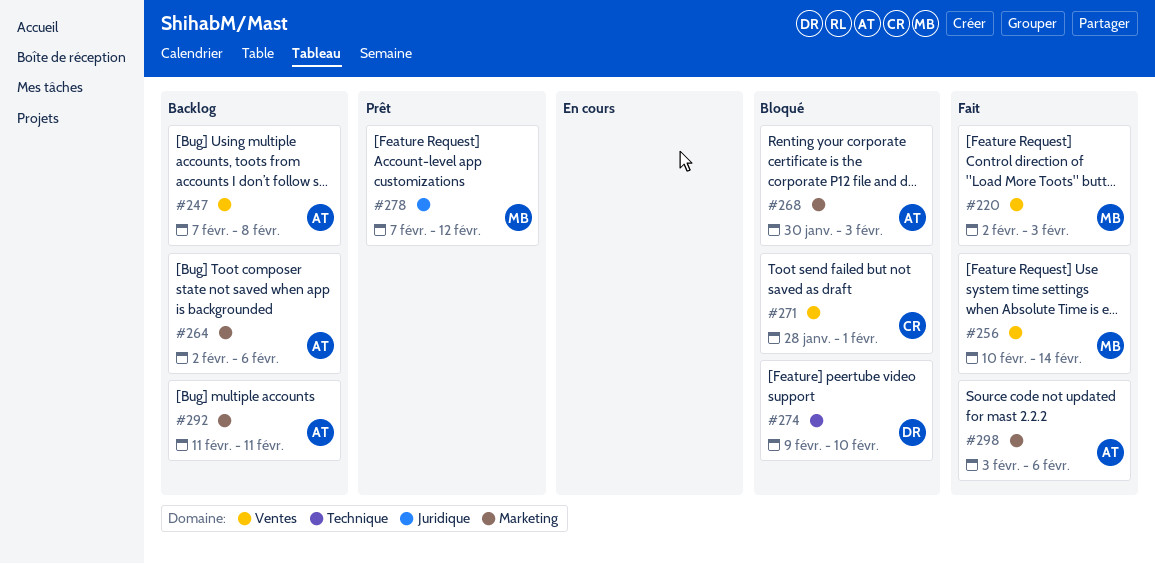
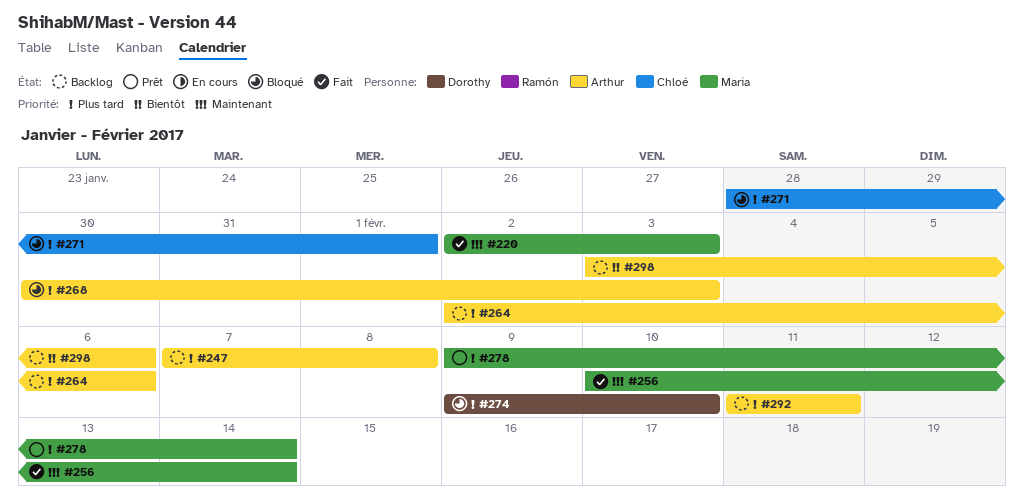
#278, start: Feb 7 -> Feb 9
#278, due: Feb 12 -> Feb 14
#298, status: Fait -> Backlog

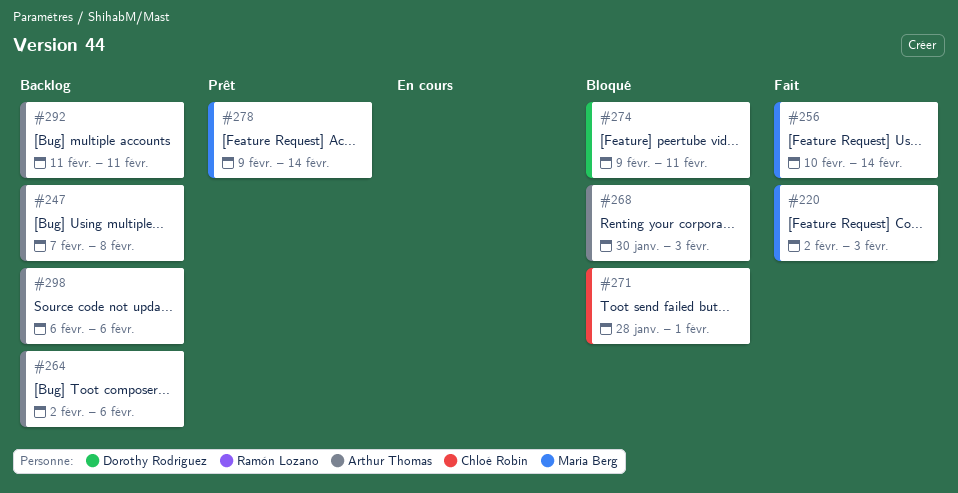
#274, due: Feb 10 -> Feb 11
#298, start: Feb 3 -> Feb 6

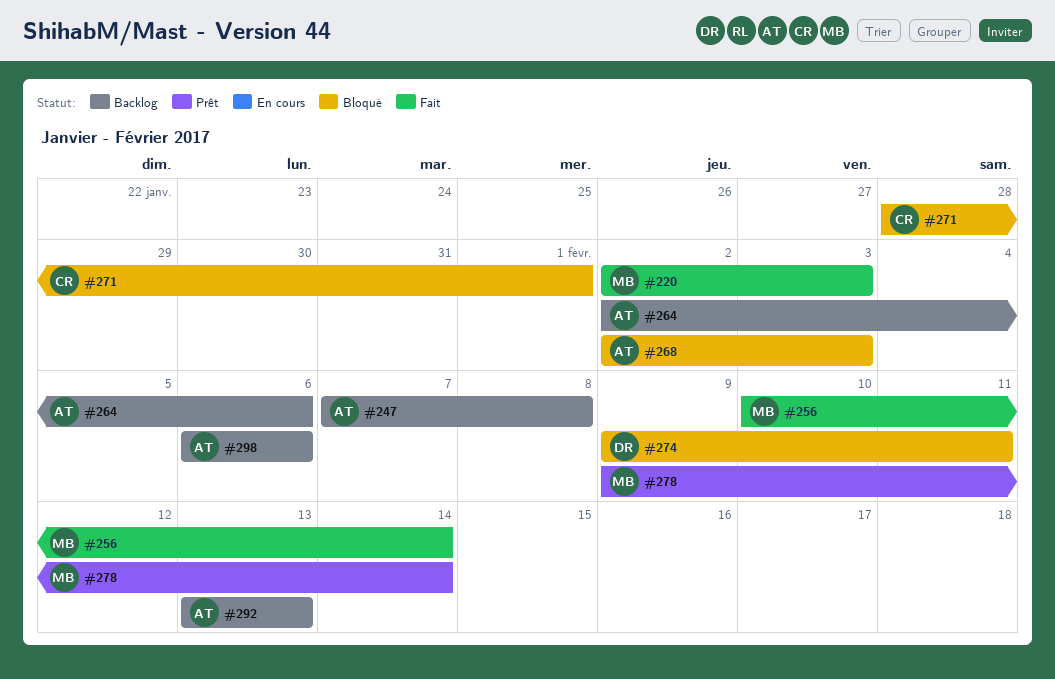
#268, start: Jan 30 -> Feb 2
#292, start: Feb 11 -> Feb 13
#292, due: Feb 11 -> Feb 13

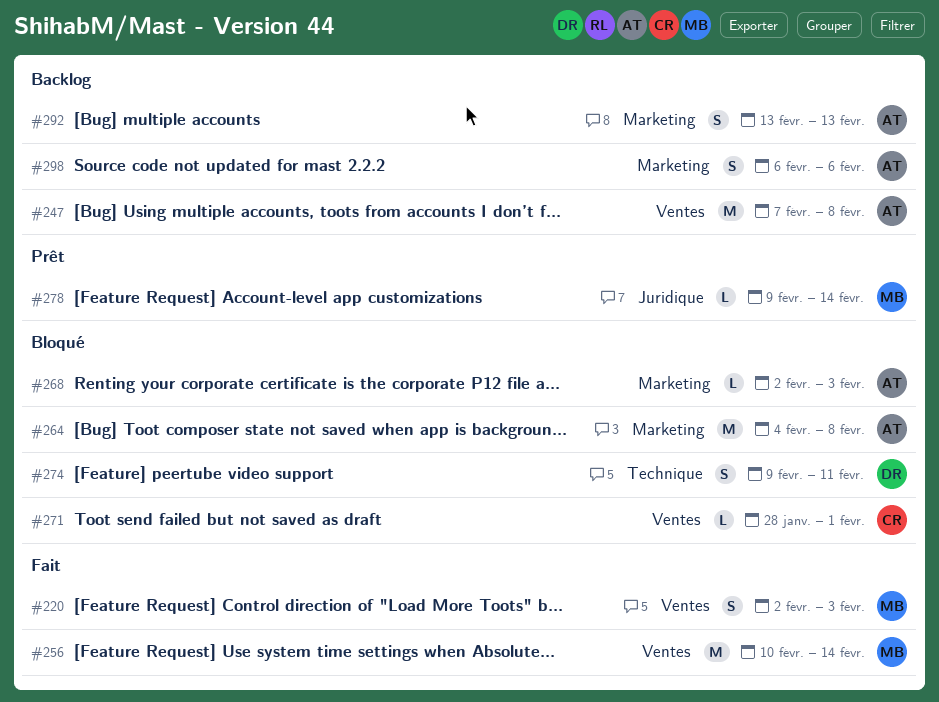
#264, status: Backlog -> Bloqué
#264, start: Feb 2 -> Feb 4
#264, due: Feb 6 -> Feb 8

